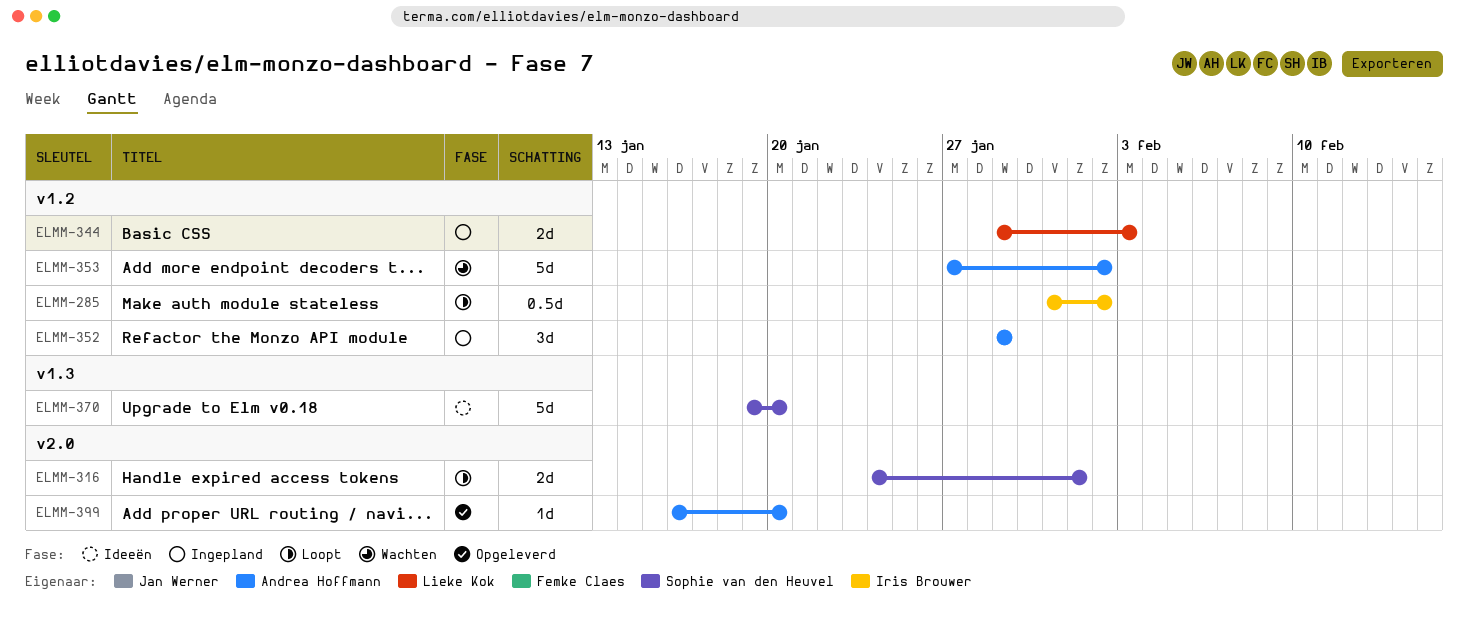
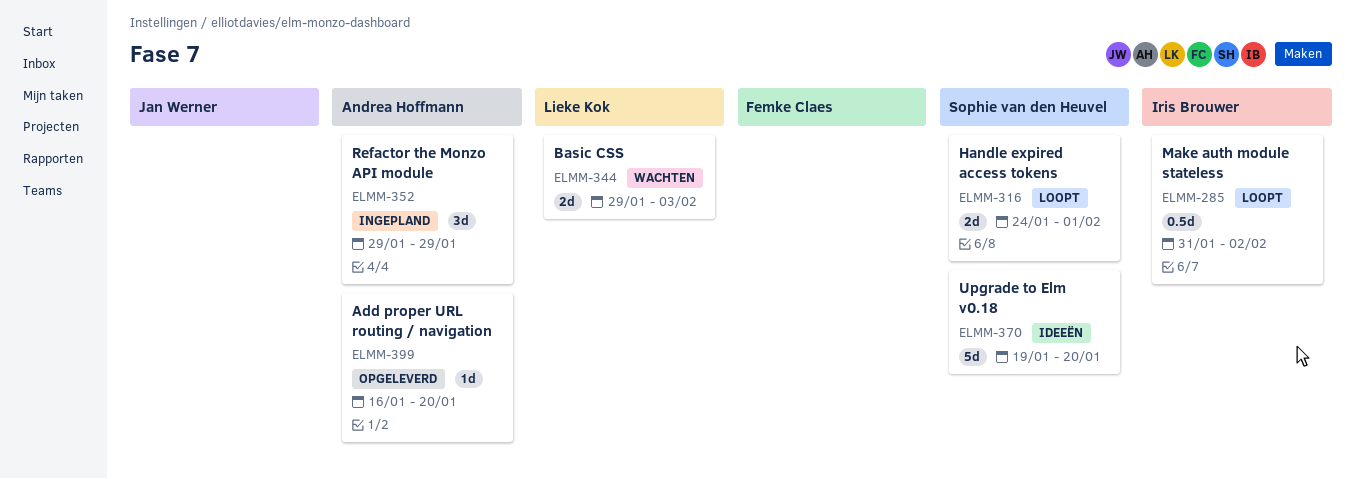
ELMM-344, status: Ingepland -> Wachten
ELMM-353: present -> none

